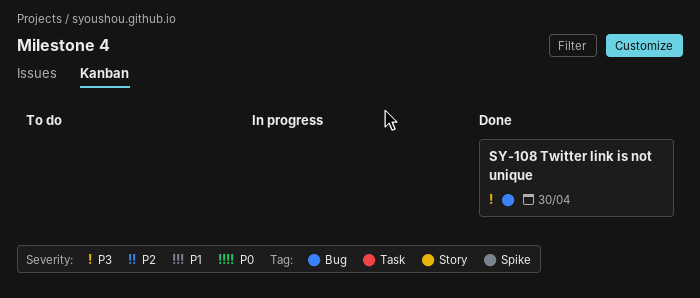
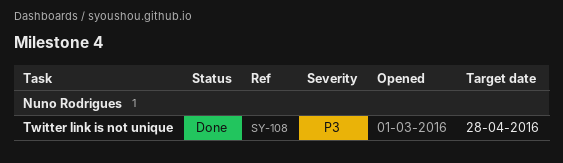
SY-108, due: Apr 30 -> Apr 28

